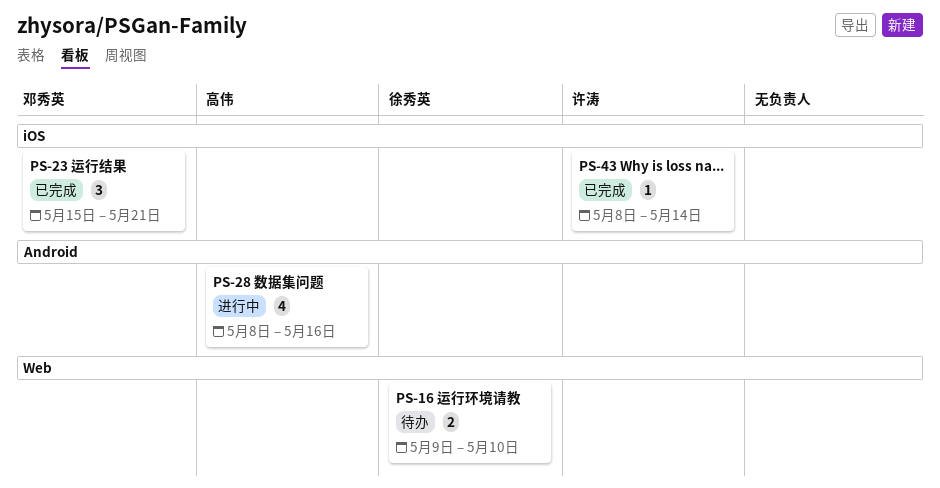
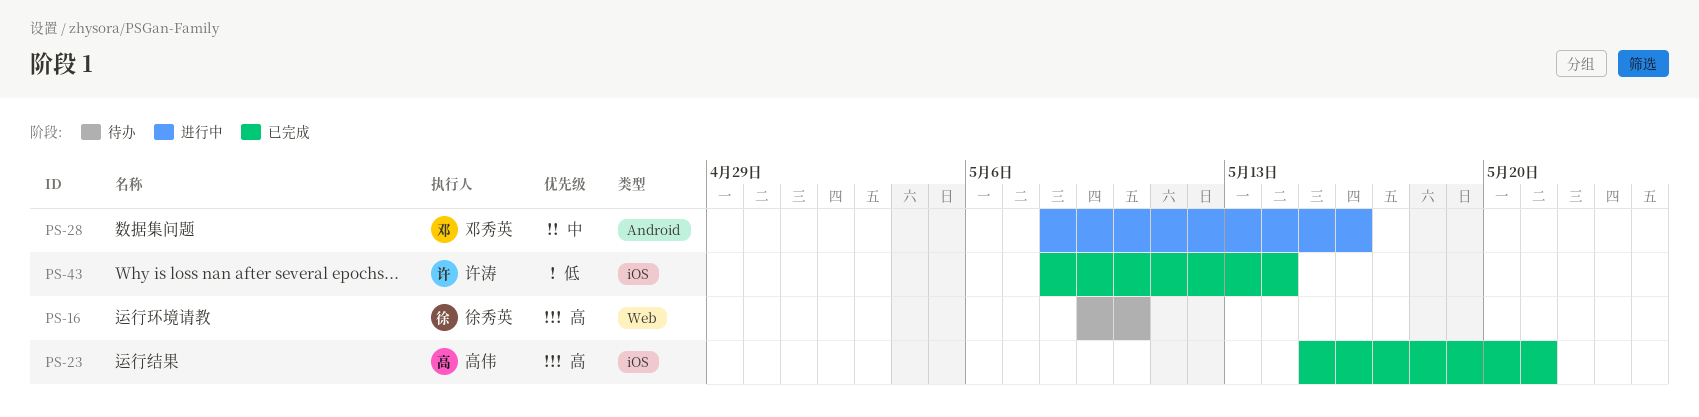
PS-23, owner: 邓秀英 -> 高伟
PS-28, owner: 高伟 -> 邓秀英

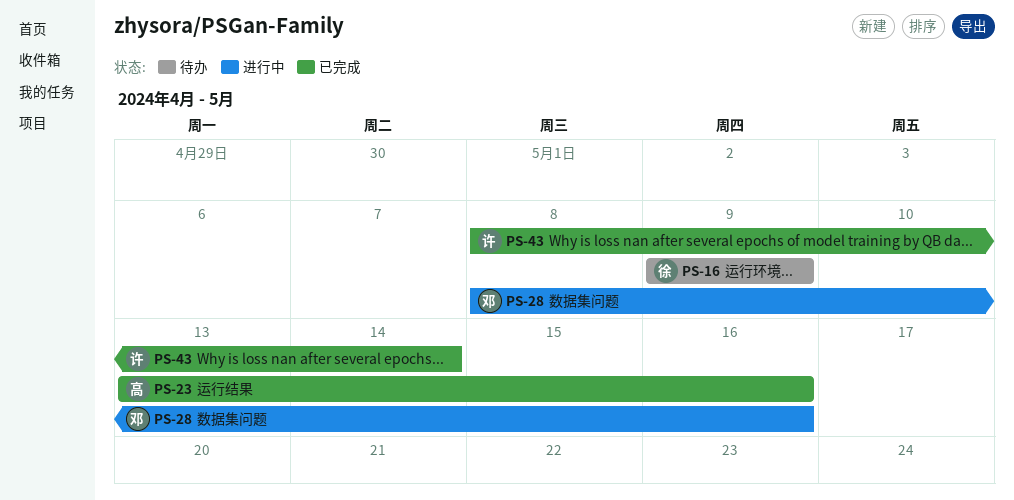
PS-16, due: May 10 -> May 9
PS-23, start: May 15 -> May 13
PS-23, due: May 21 -> May 16

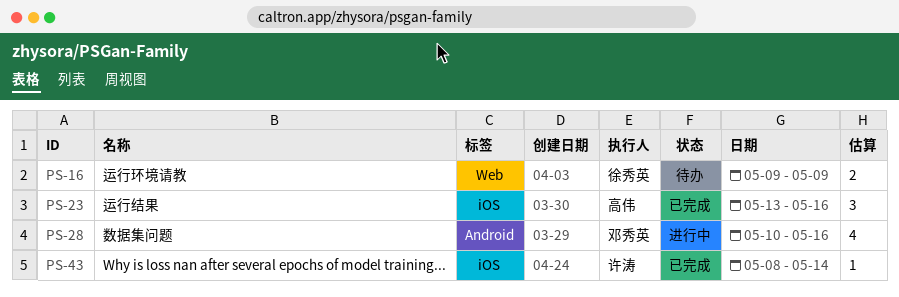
PS-28, start: May 8 -> May 10

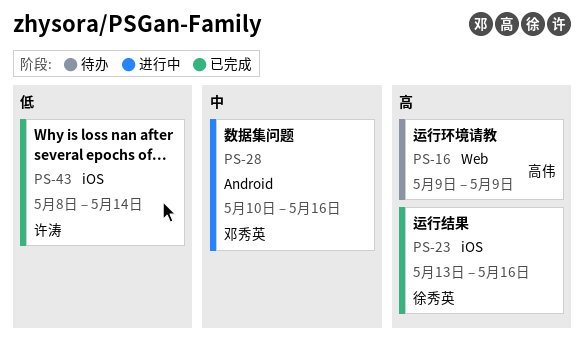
PS-16, owner: 徐秀英 -> 高伟
PS-23, owner: 高伟 -> 徐秀英

